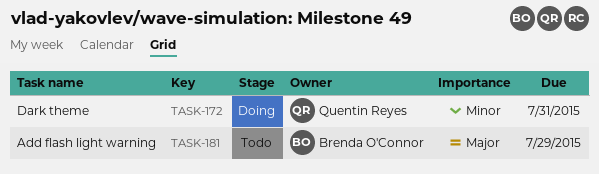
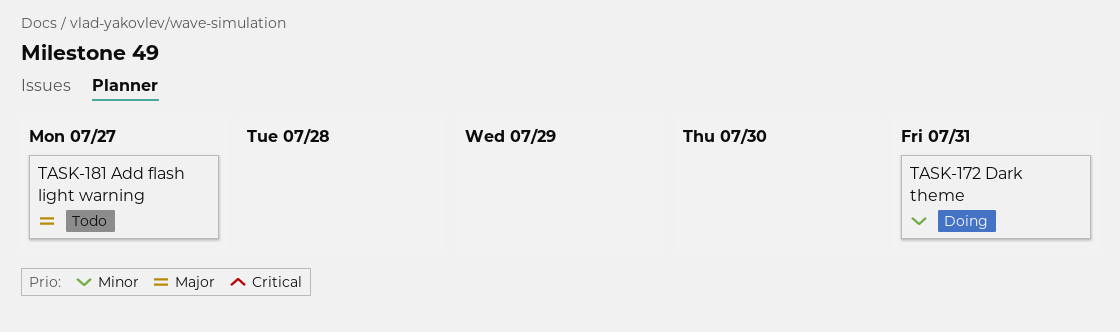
TASK-181, due: Jul 29 -> Jul 27

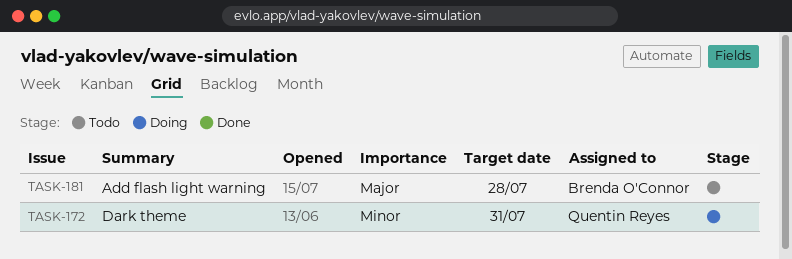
TASK-181, due: Jul 27 -> Jul 28

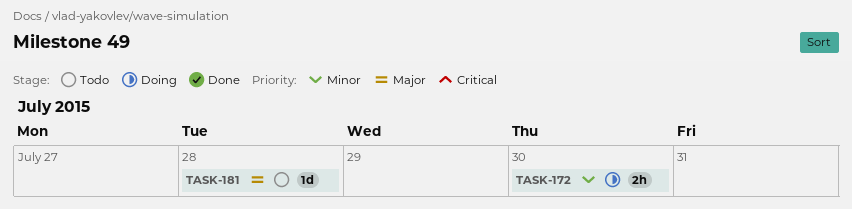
TASK-172, due: Jul 31 -> Jul 30

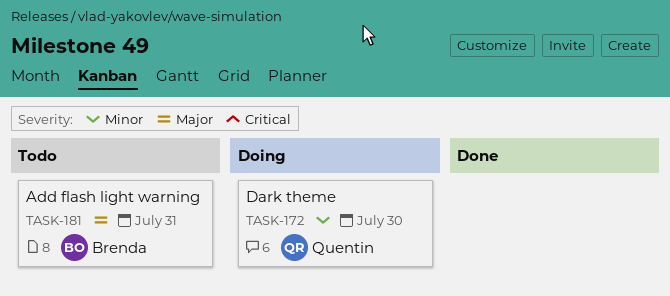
TASK-181, due: Jul 28 -> Jul 31

